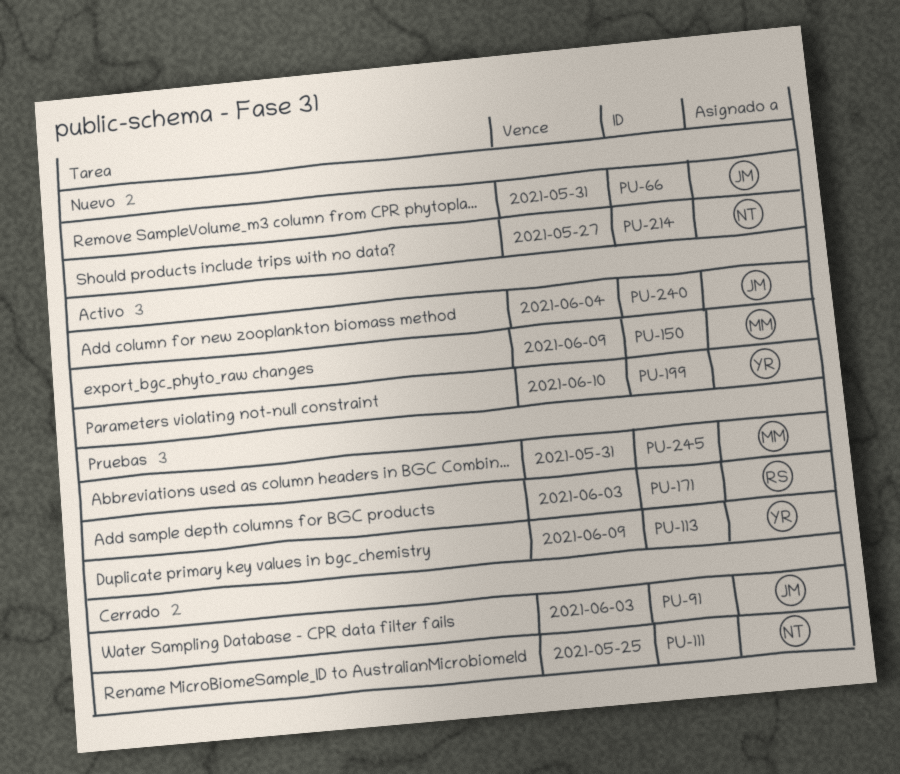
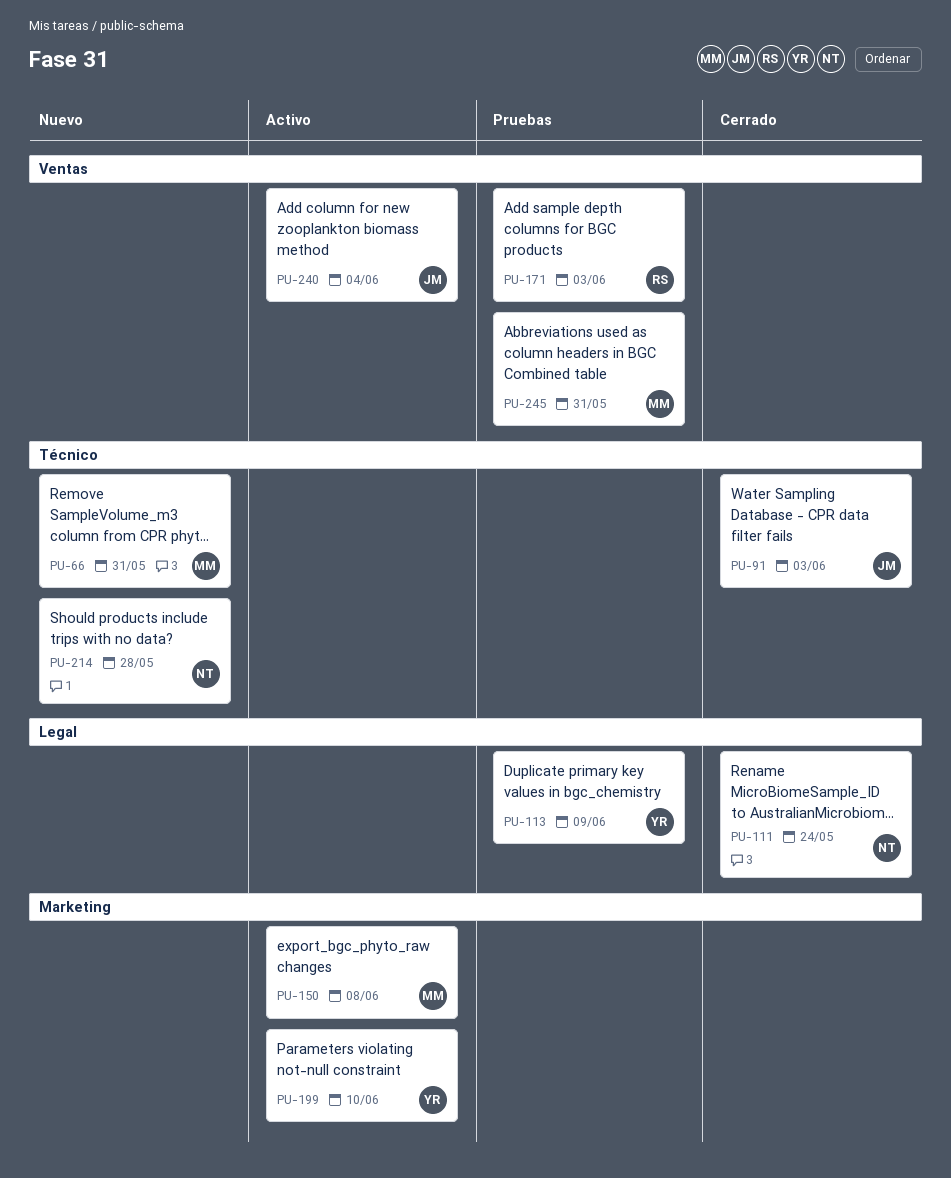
PU-66, owner: JM -> MM
PU-111, due: May 25 -> May 24
PU-150, due: Jun 9 -> Jun 8
PU-214, due: May 27 -> May 28

